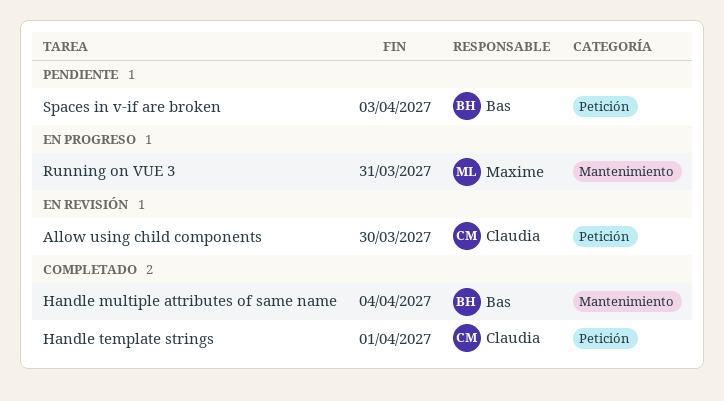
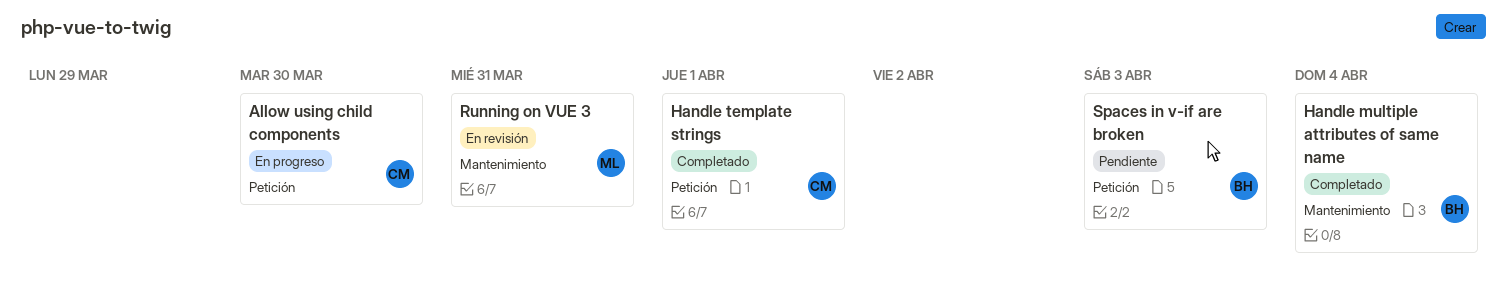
Allow using child components, status: En revisión -> En progreso
Running on VUE 3, status: En progreso -> En revisión

